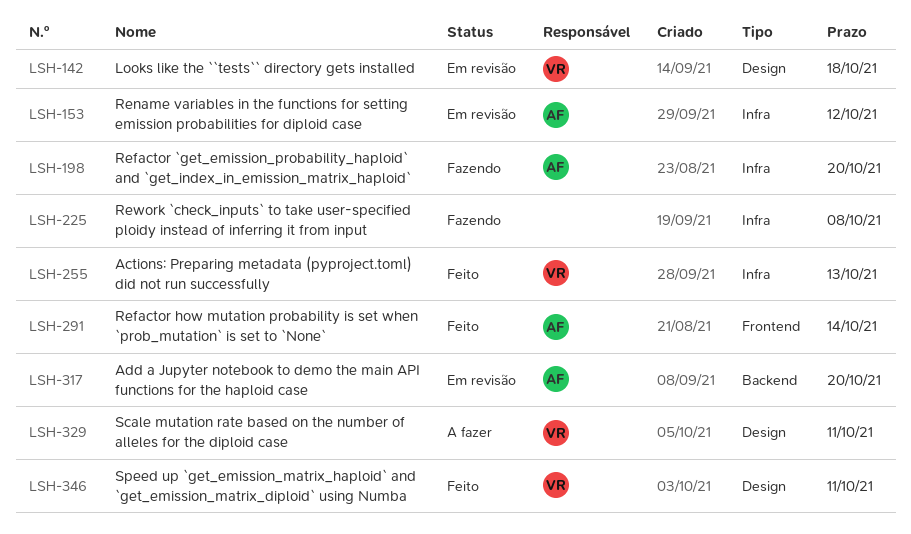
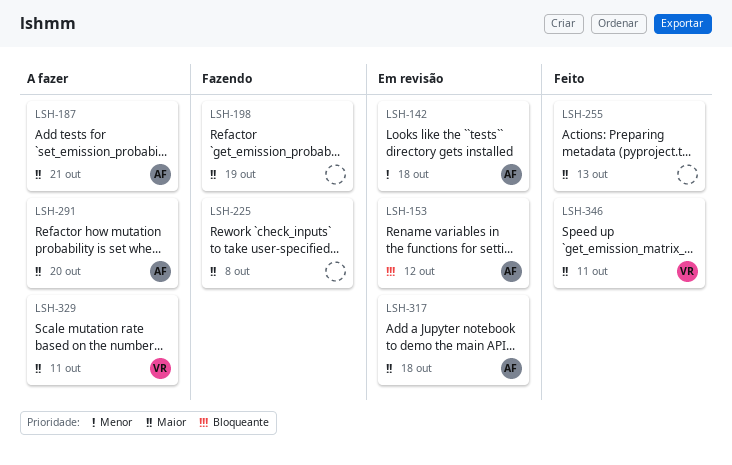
LSH-142, owner: VR -> AF
LSH-187: none -> present
LSH-198, owner: AF -> none
LSH-198, due: Oct 20 -> Oct 19
LSH-255, owner: VR -> none
LSH-291, status: Feito -> A fazer
LSH-291, due: Oct 14 -> Oct 20
LSH-317, due: Oct 20 -> Oct 18

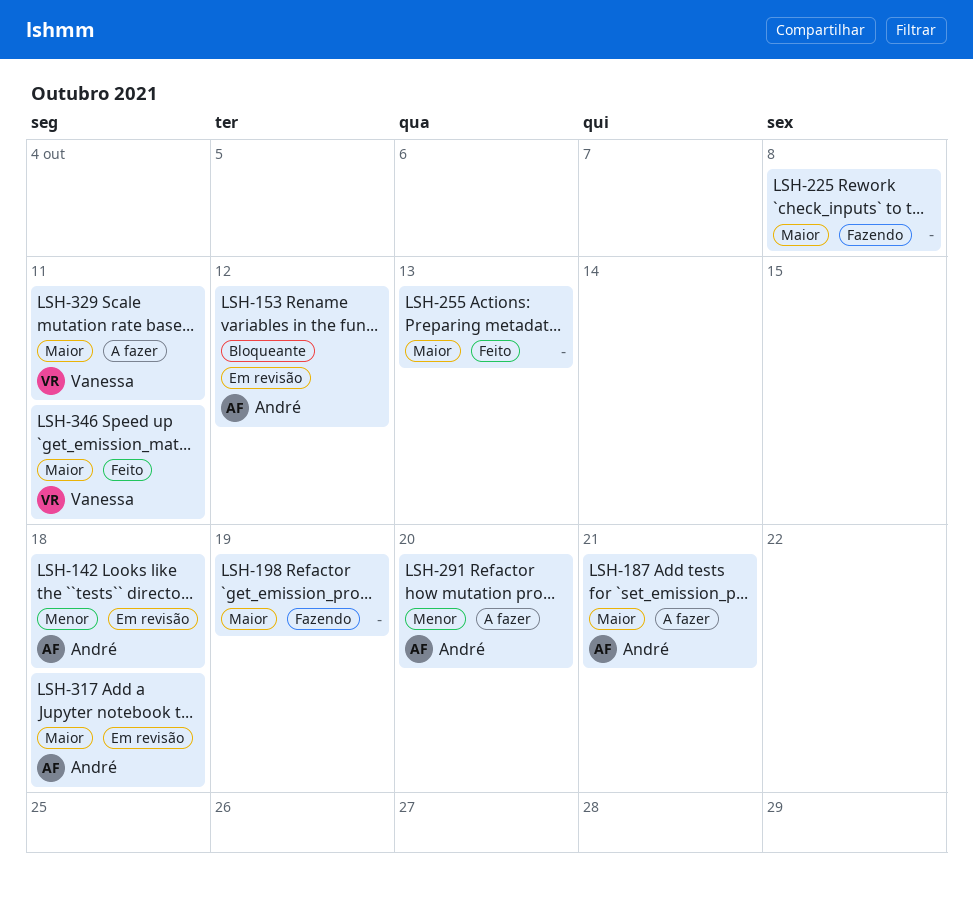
LSH-291, priority: Maior -> Menor

